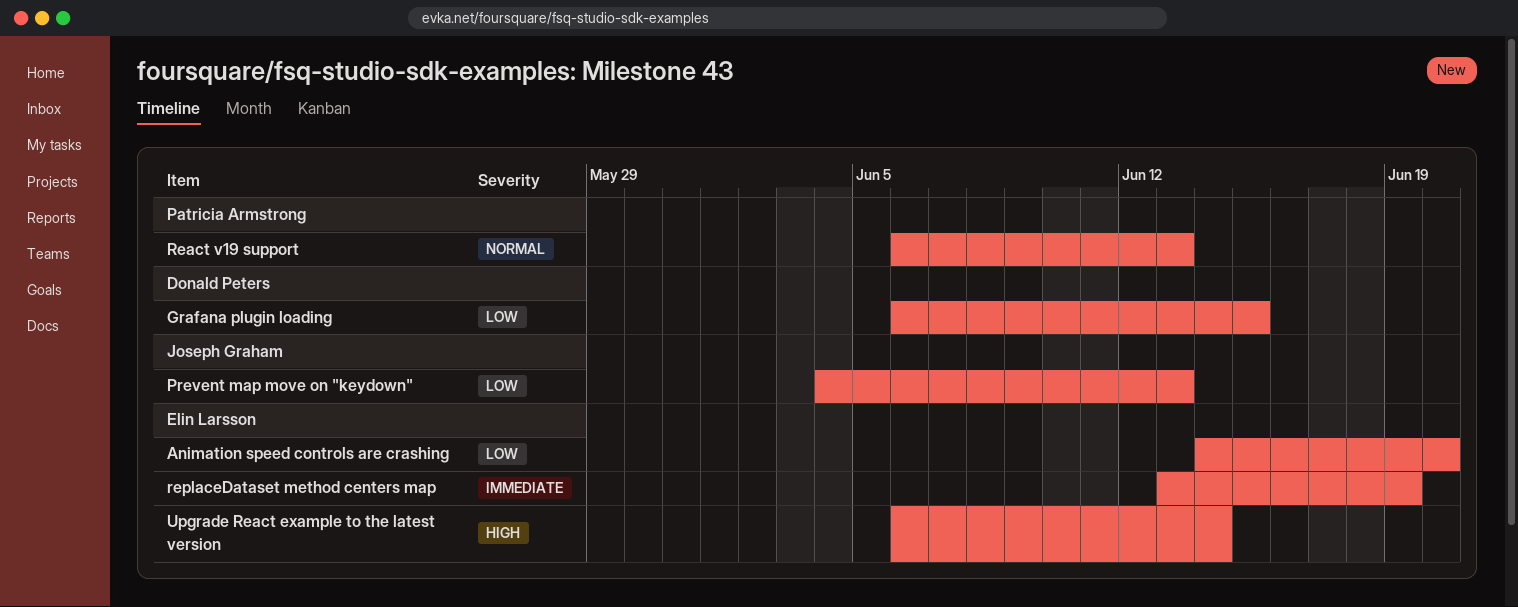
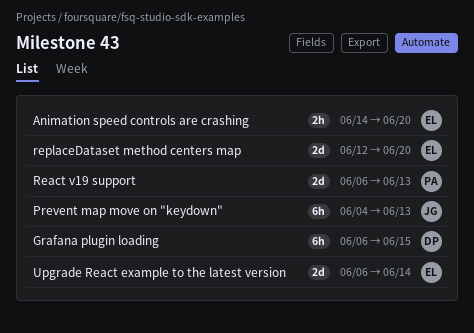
replaceDataset method centers map, start: Jun 13 -> Jun 12
replaceDataset method centers map, due: Jun 19 -> Jun 20

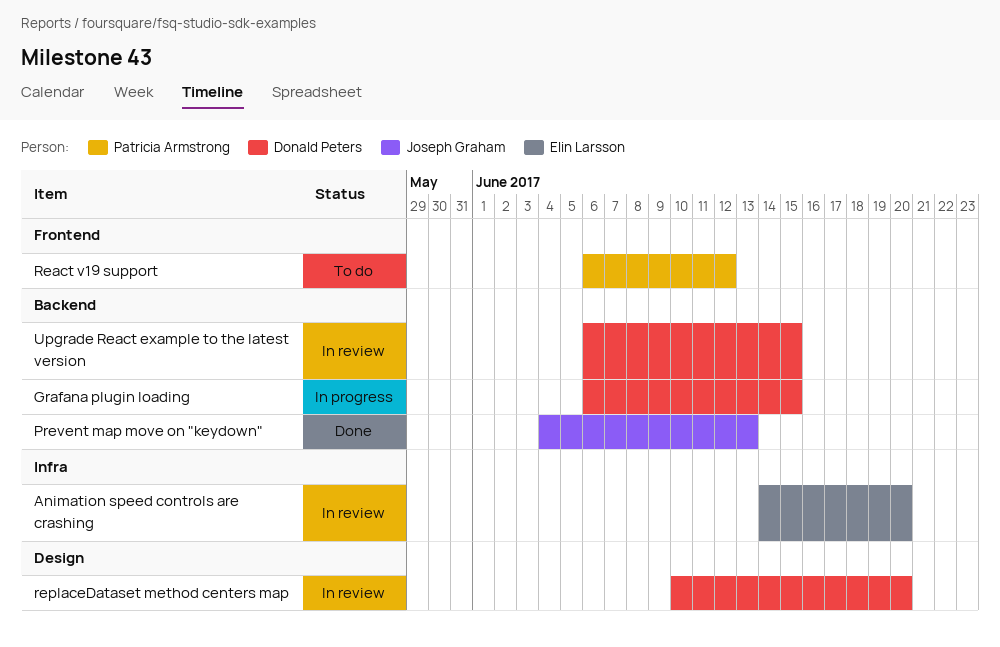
React v19 support, due: Jun 13 -> Jun 12
replaceDataset method centers map, owner: Elin Larsson -> Donald Peters
replaceDataset method centers map, start: Jun 12 -> Jun 10
Upgrade React example to the latest version, owner: Elin Larsson -> Donald Peters
Upgrade React example to the latest version, due: Jun 14 -> Jun 15

